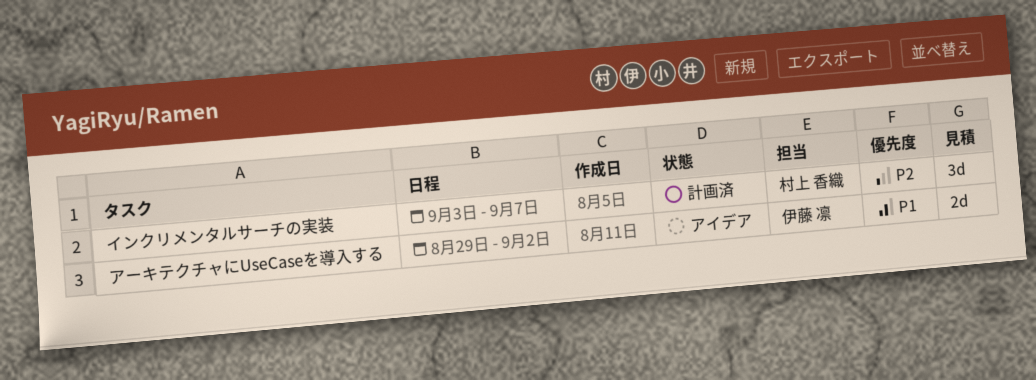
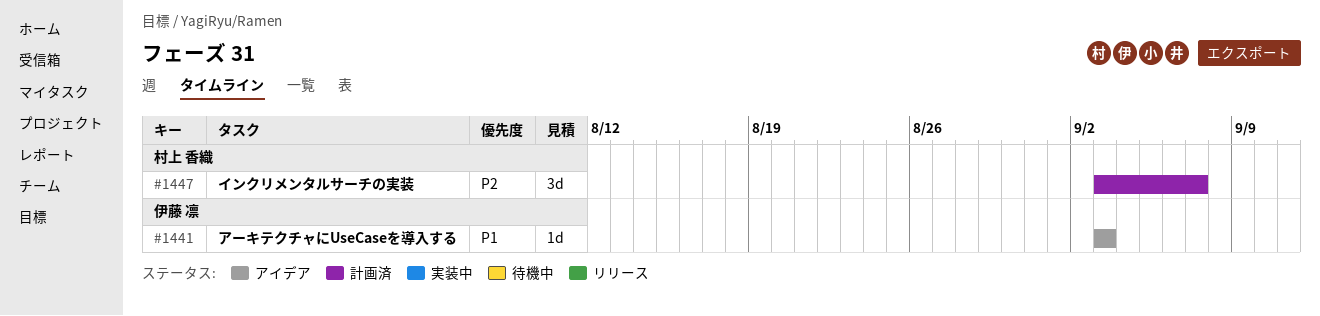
アーキテクチャにUseCaseを導入する, estimate: 2d -> 1d
アーキテクチャにUseCaseを導入する, start: Aug 29 -> Sep 3
アーキテクチャにUseCaseを導入する, due: Sep 2 -> Sep 3

